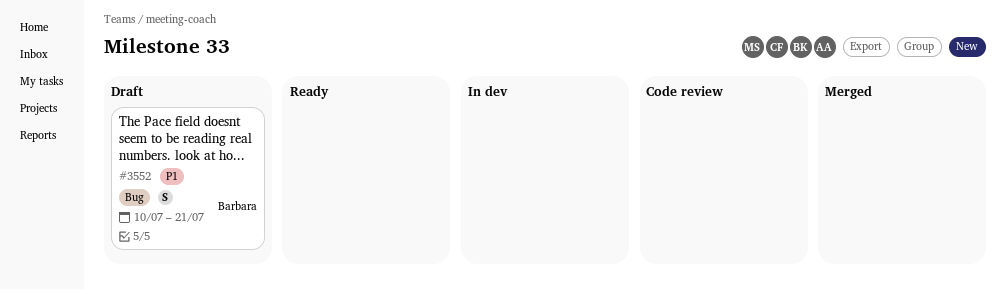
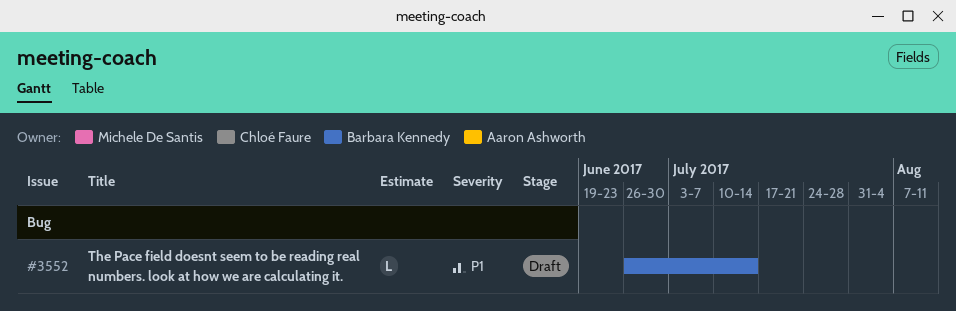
#3552, estimate: S -> L
#3552, start: Jul 10 -> Jun 26
#3552, due: Jul 21 -> Jul 14

